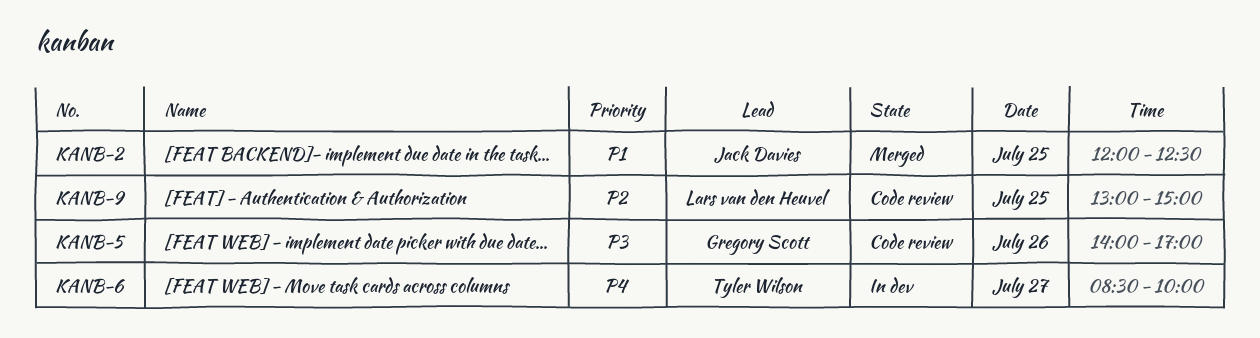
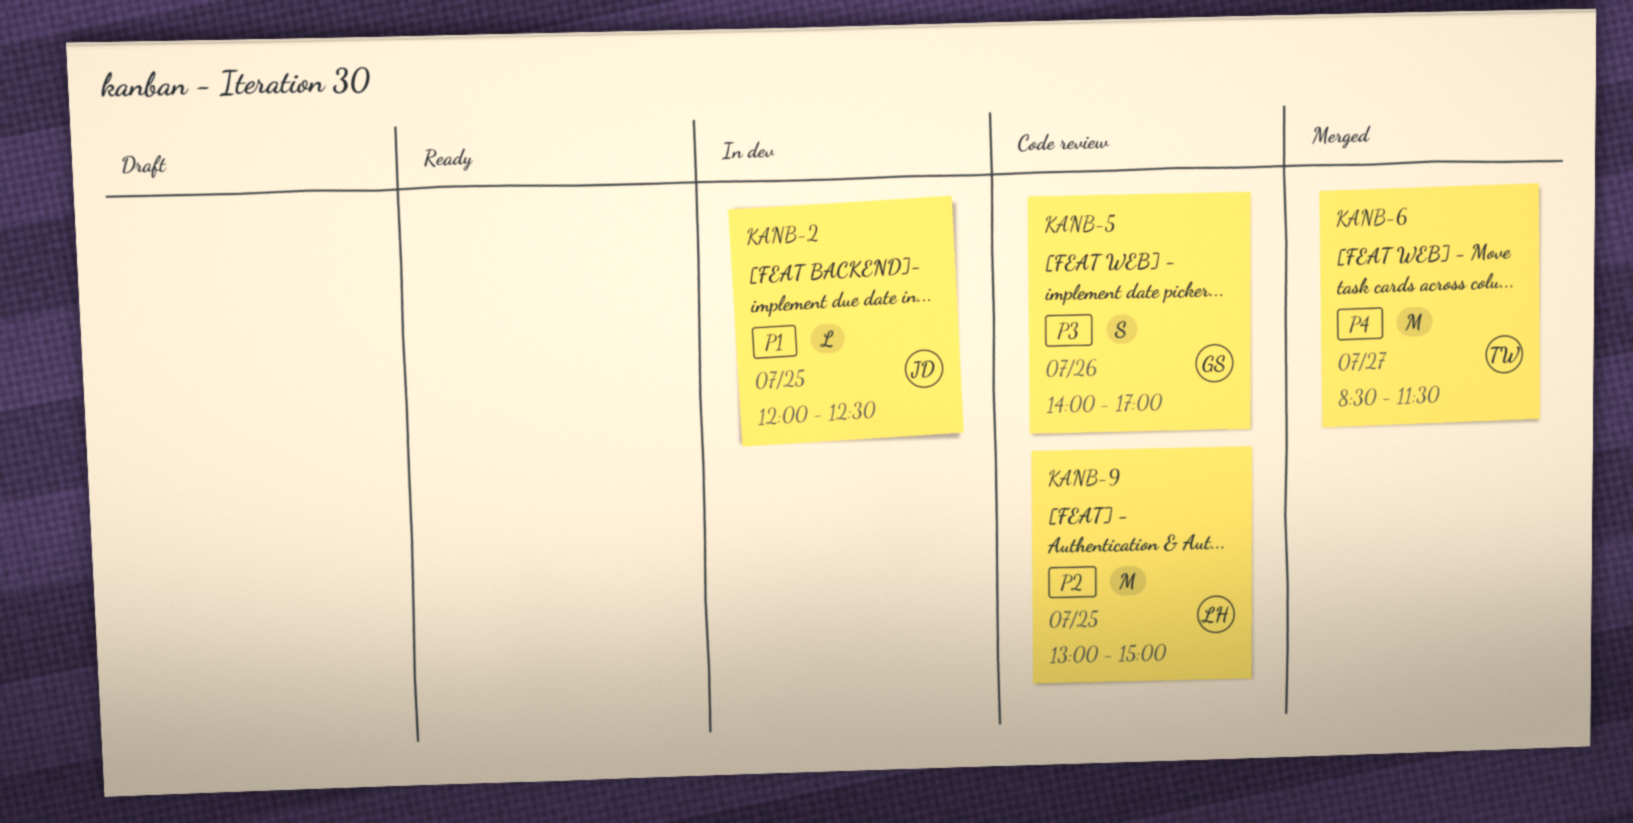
KANB-2, status: Merged -> In dev
KANB-6, status: In dev -> Merged
KANB-6, ends: 10:00 -> 11:30

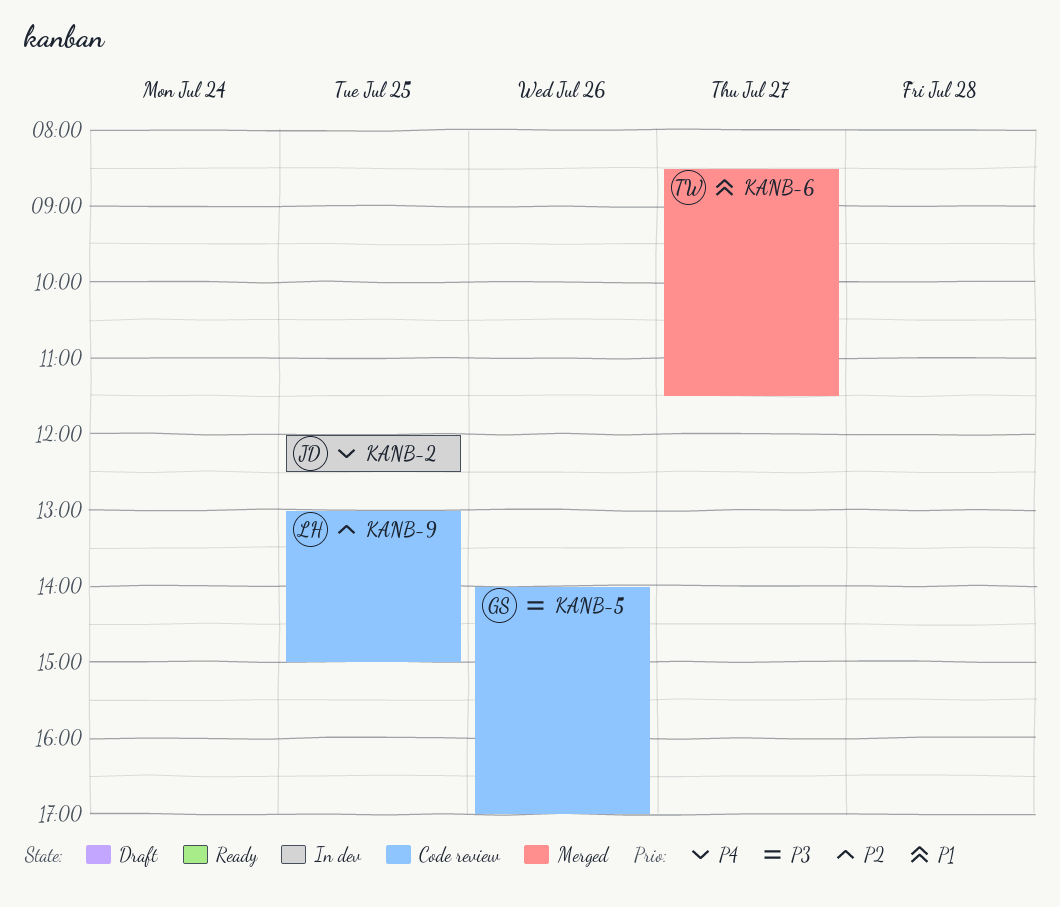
KANB-2, priority: P1 -> P4
KANB-6, priority: P4 -> P1

